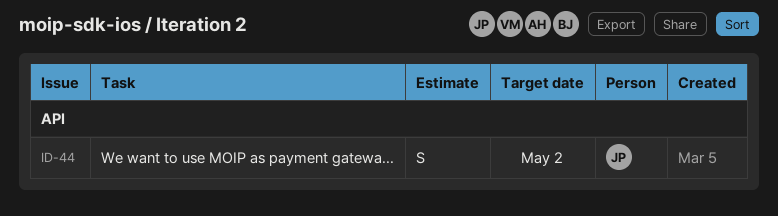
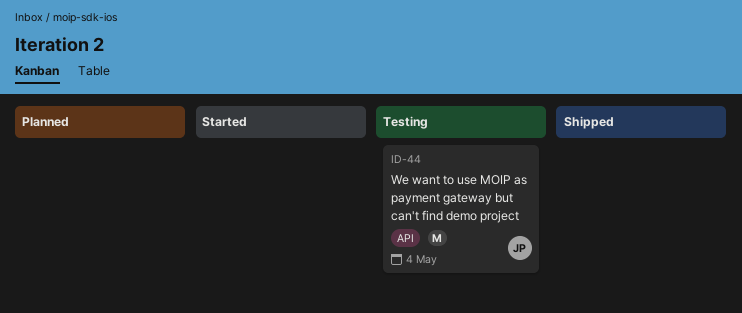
ID-44, estimate: S -> M
ID-44, due: May 2 -> May 4

